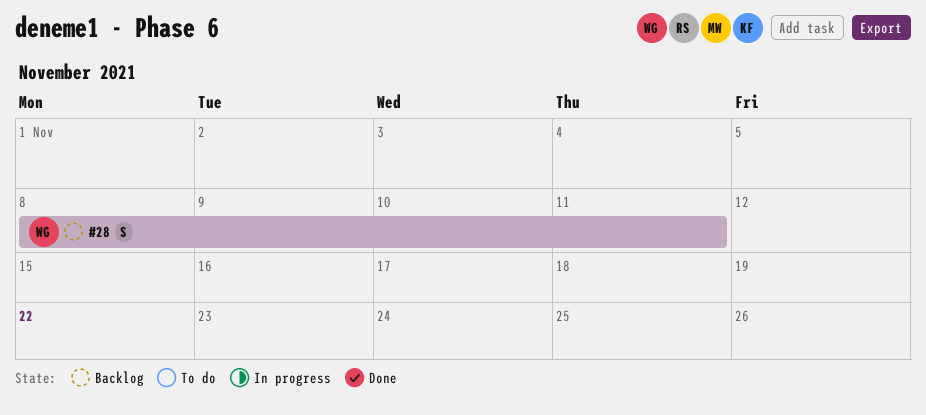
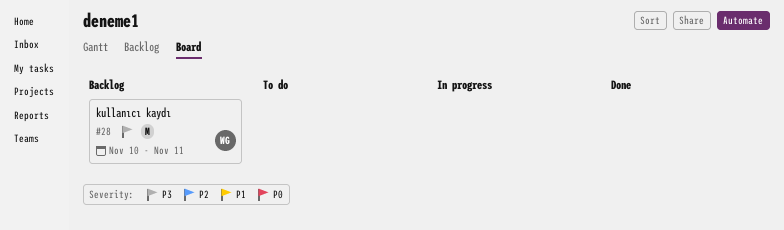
#28, estimate: S -> M
#28, start: Nov 8 -> Nov 10

